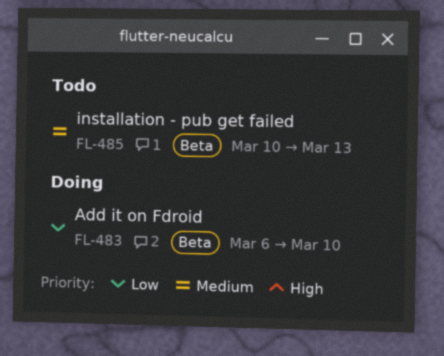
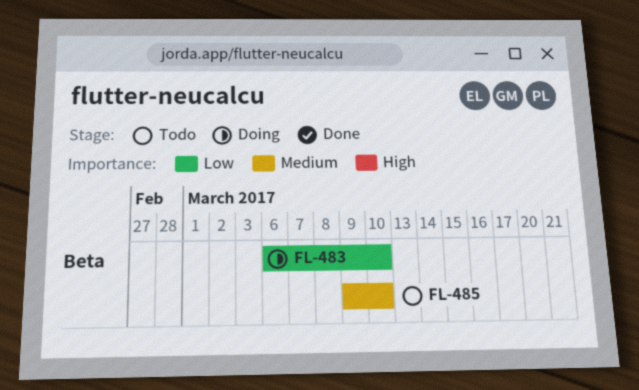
FL-485, start: Mar 10 -> Mar 9
FL-485, due: Mar 13 -> Mar 10

